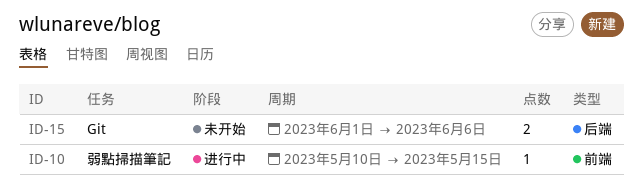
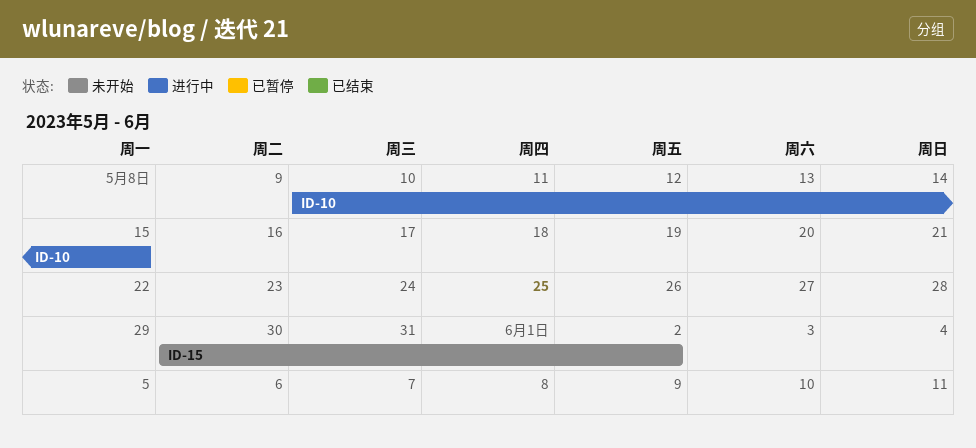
ID-15, start: Jun 1 -> May 30
ID-15, due: Jun 6 -> Jun 2

